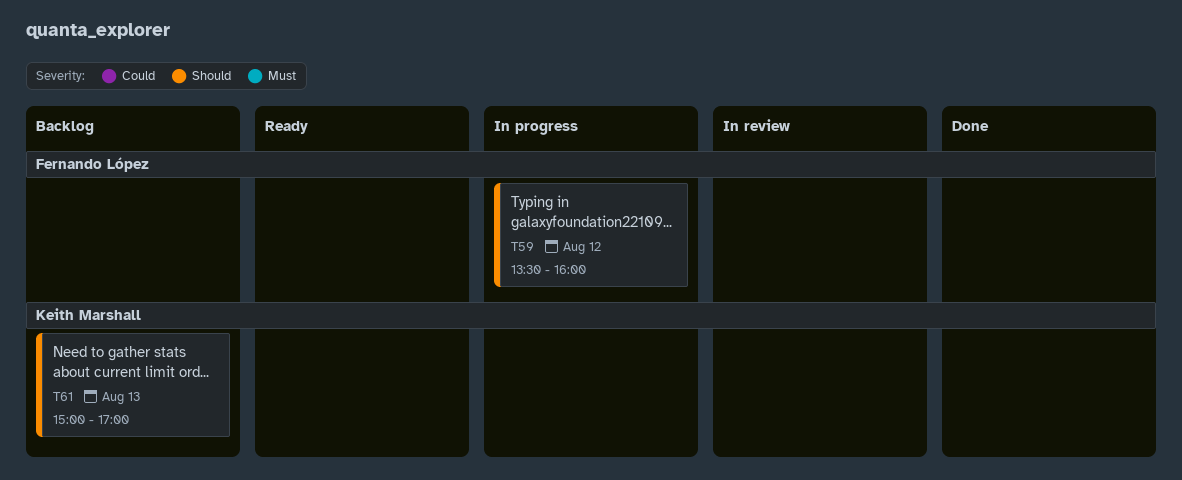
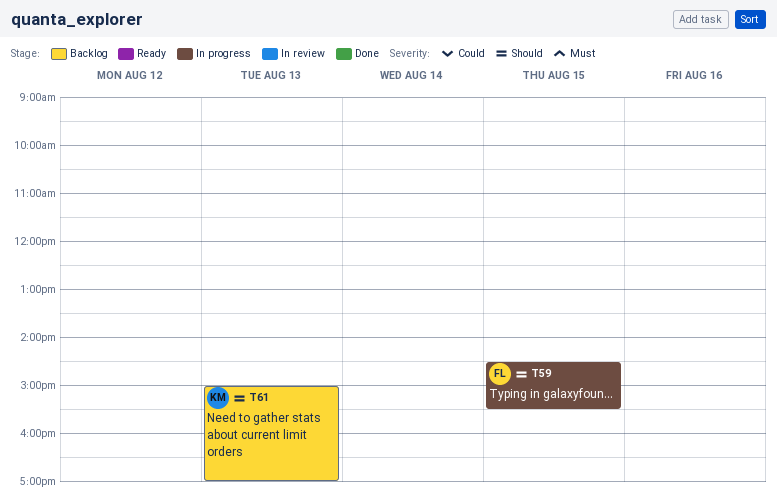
T59, day: Aug 12 -> Aug 15
T59, begins: 13:30 -> 14:30
T59, ends: 16:00 -> 15:30

